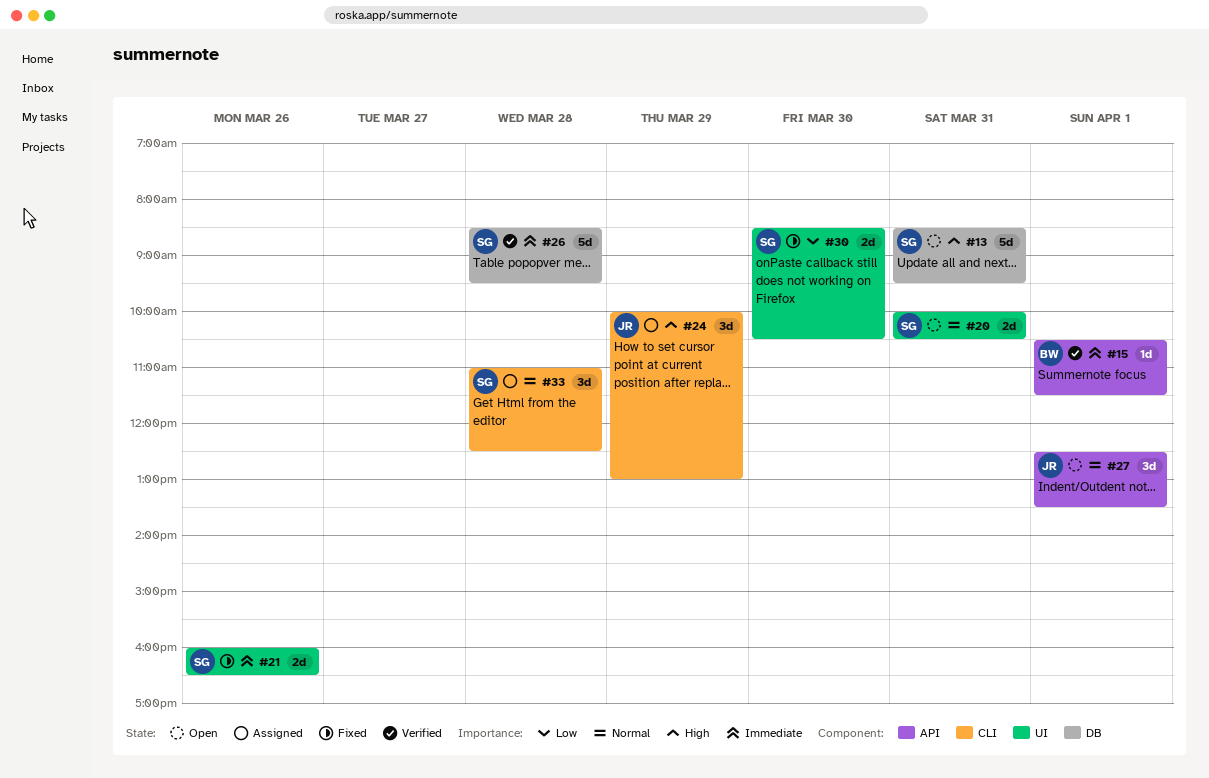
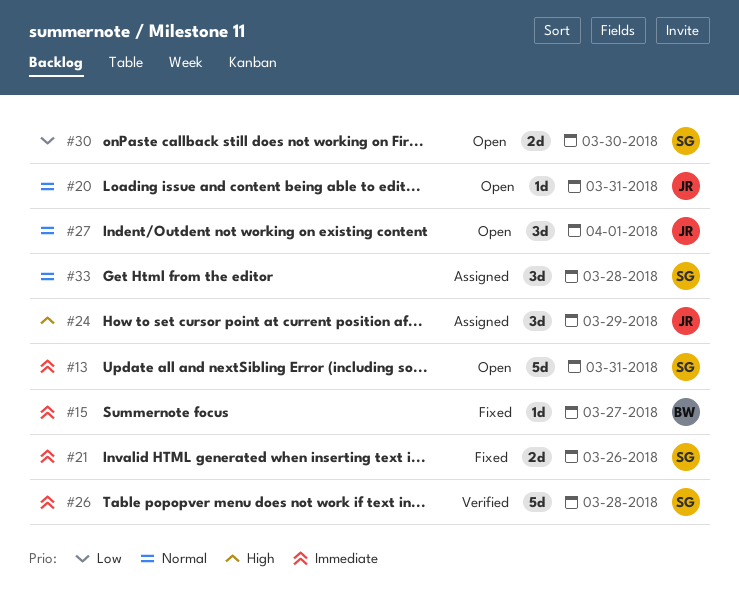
#13, priority: High -> Immediate
#15, status: Verified -> Fixed
#15, day: Apr 1 -> Mar 27
#20, owner: SG -> JR
#20, estimate: 2d -> 1d
#30, status: Fixed -> Open

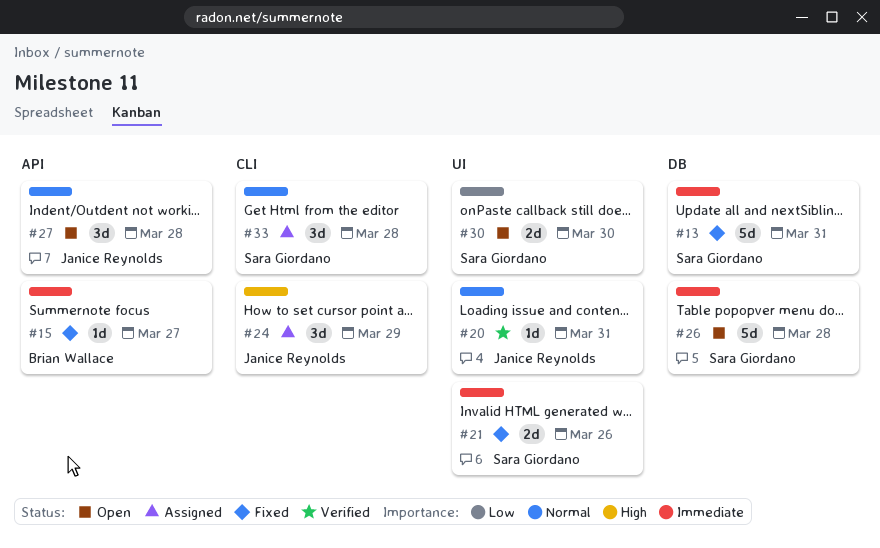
#13, status: Open -> Fixed
#20, status: Open -> Verified
#26, status: Verified -> Open
#27, day: Apr 1 -> Mar 28

